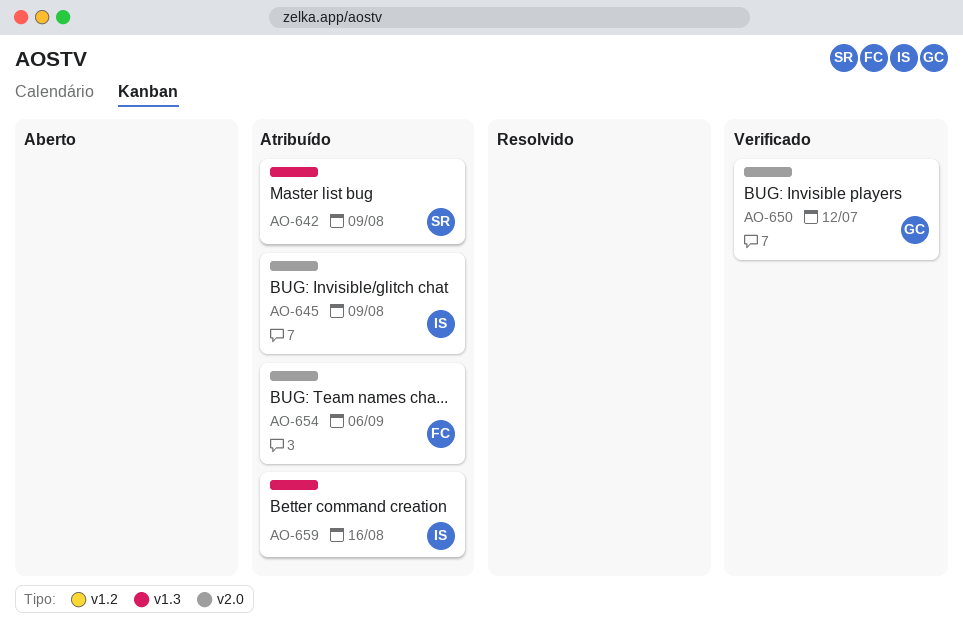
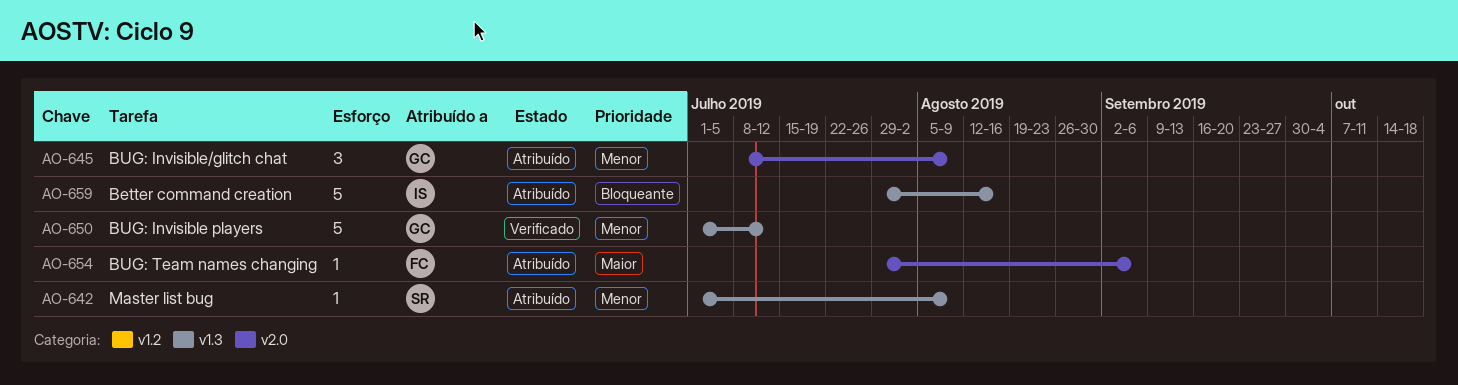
AO-645, owner: IS -> GC
AO-650, label: v2.0 -> v1.3

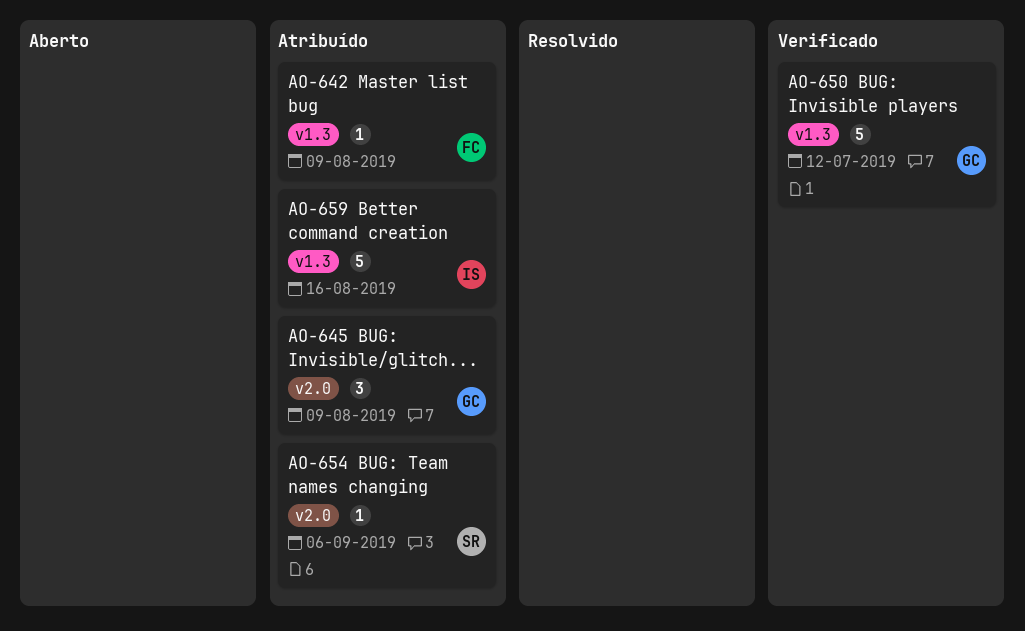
AO-642, owner: SR -> FC
AO-654, owner: FC -> SR

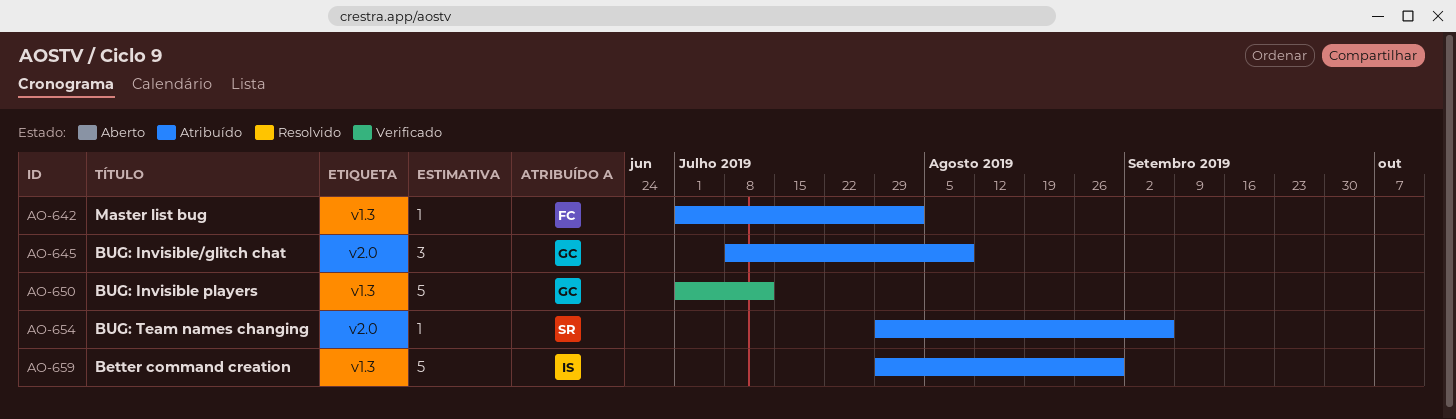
AO-642, due: Aug 9 -> Aug 2
AO-659, due: Aug 16 -> Aug 30

